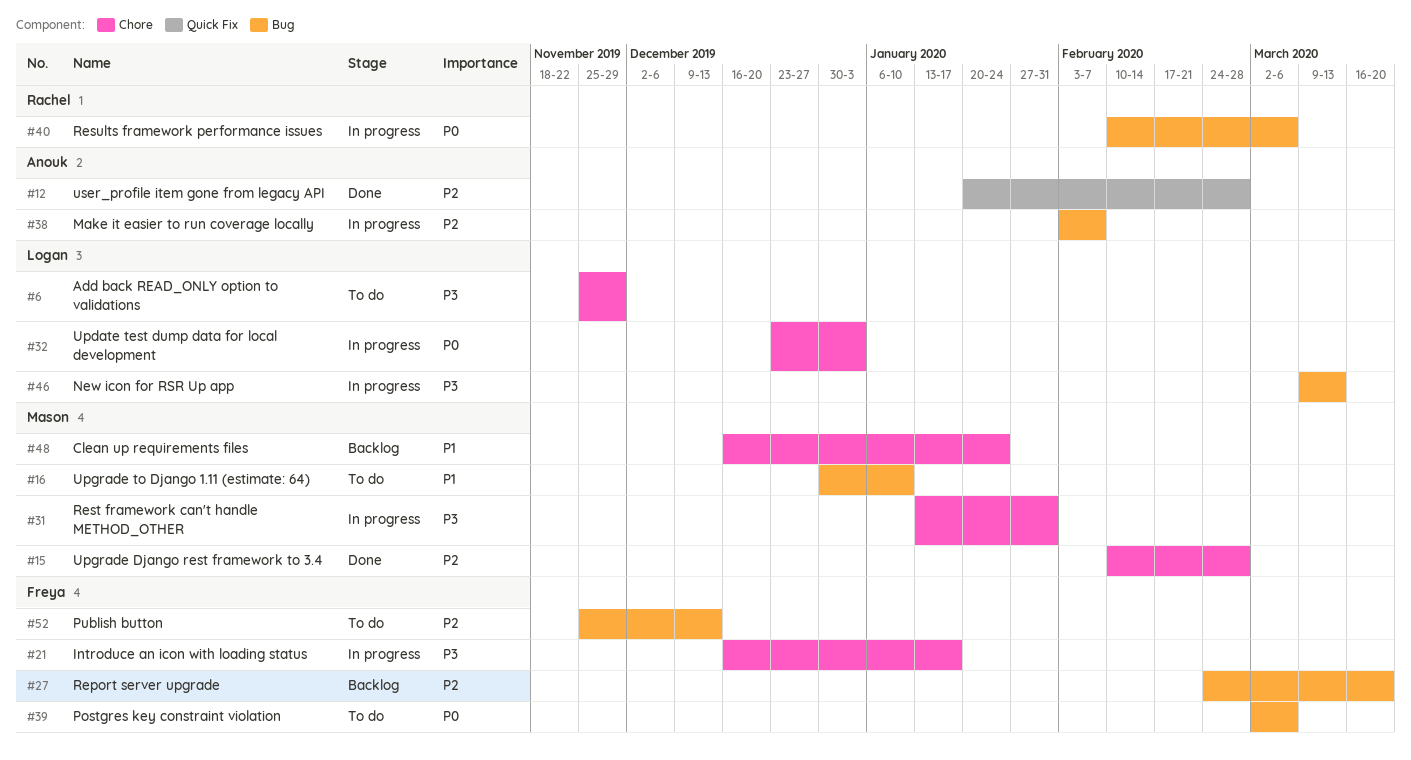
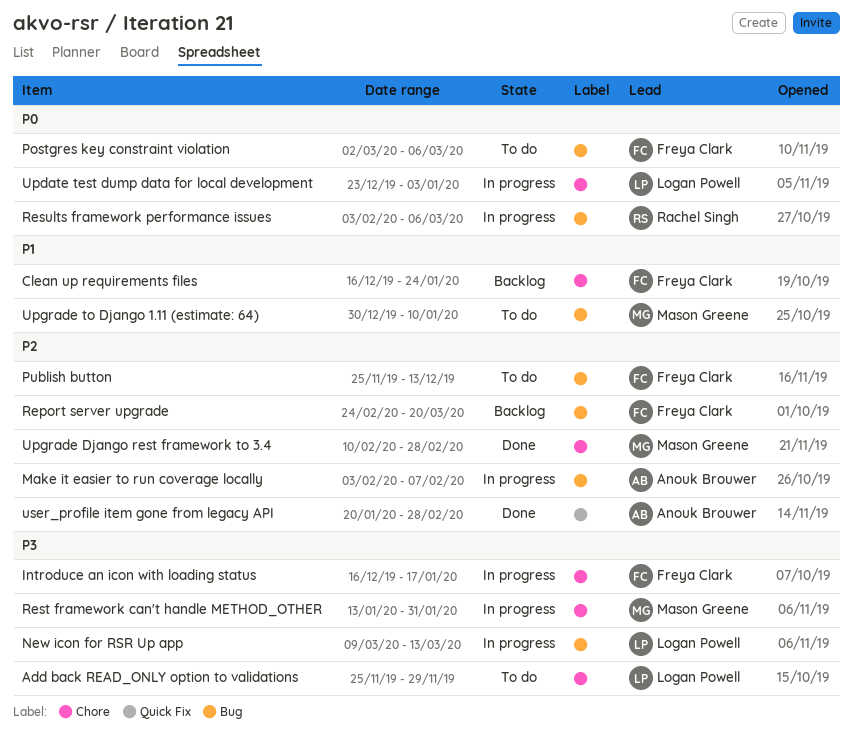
Clean up requirements files, owner: Mason Greene -> Freya Clark
Results framework performance issues, start: Feb 10 -> Feb 3

